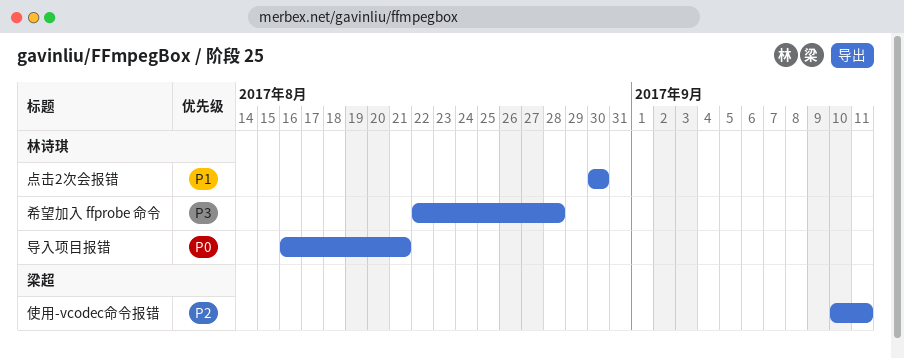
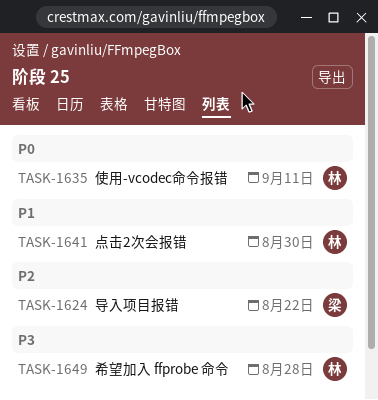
使用-vcodec命令报错, owner: 梁超 -> 林诗琪
使用-vcodec命令报错, priority: P2 -> P0
导入项目报错, owner: 林诗琪 -> 梁超
导入项目报错, priority: P0 -> P2
导入项目报错, due: Aug 21 -> Aug 22

